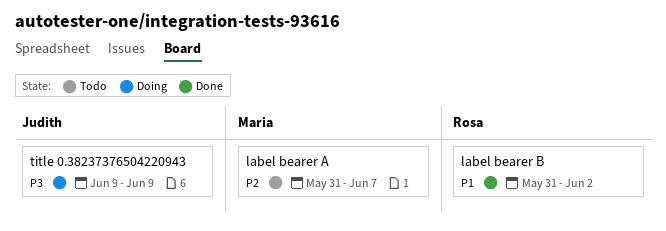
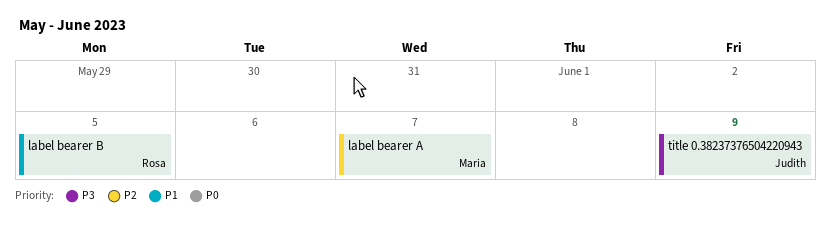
label bearer B, due: Jun 2 -> Jun 5

